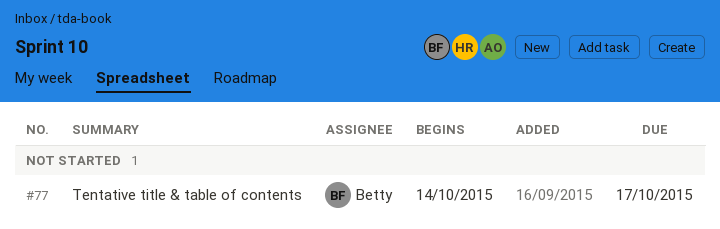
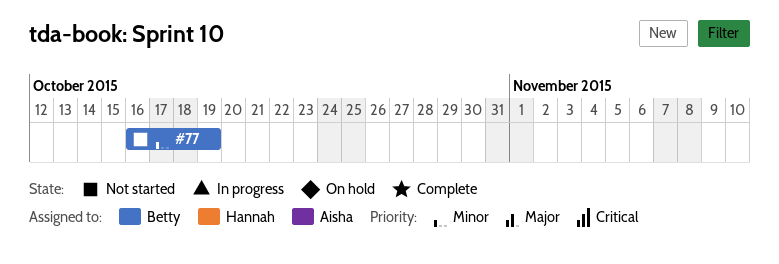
#77, start: Oct 14 -> Oct 16
#77, due: Oct 17 -> Oct 19

